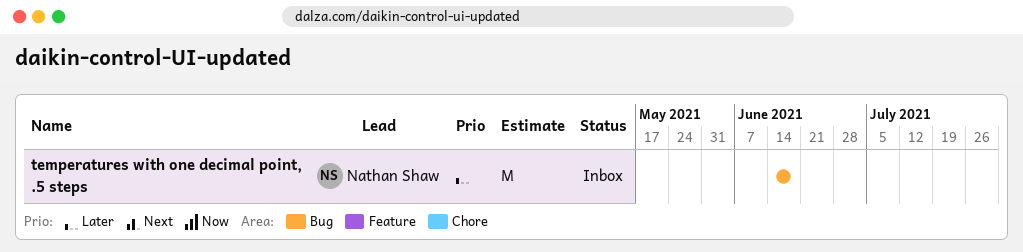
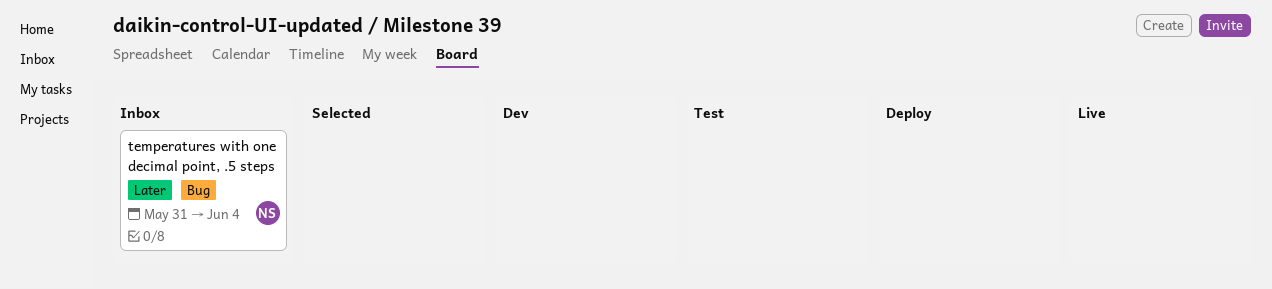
temperatures with one decimal point, .5 steps, start: Jun 14 -> May 31
temperatures with one decimal point, .5 steps, due: Jun 18 -> Jun 4

